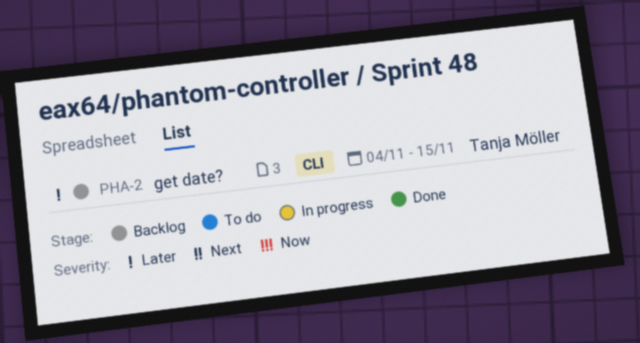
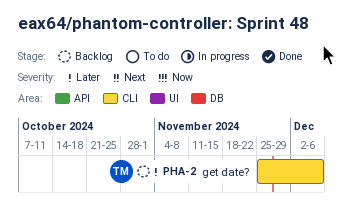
PHA-2, start: Nov 4 -> Nov 25
PHA-2, due: Nov 15 -> Dec 6

